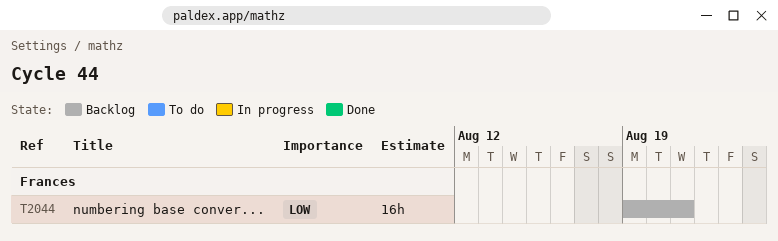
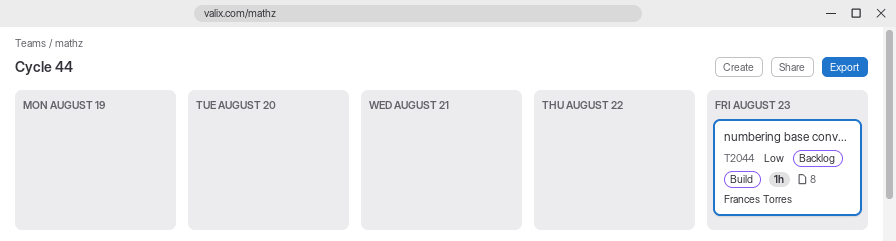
T2044, estimate: 16h -> 1h
T2044, due: Aug 21 -> Aug 23

